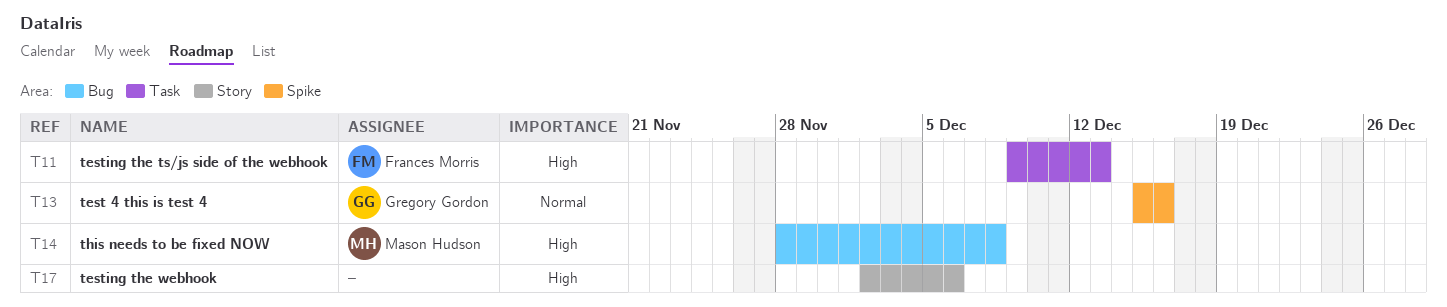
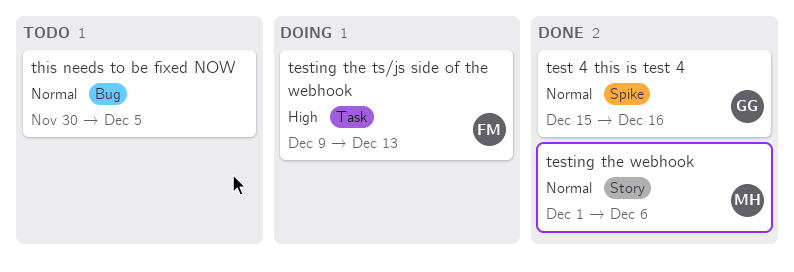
testing the webhook, owner: none -> Mason Hudson
testing the webhook, priority: High -> Normal
testing the webhook, start: Dec 2 -> Dec 1
this needs to be fixed NOW, owner: Mason Hudson -> none
this needs to be fixed NOW, priority: High -> Normal
this needs to be fixed NOW, start: Nov 28 -> Nov 30
this needs to be fixed NOW, due: Dec 8 -> Dec 5

